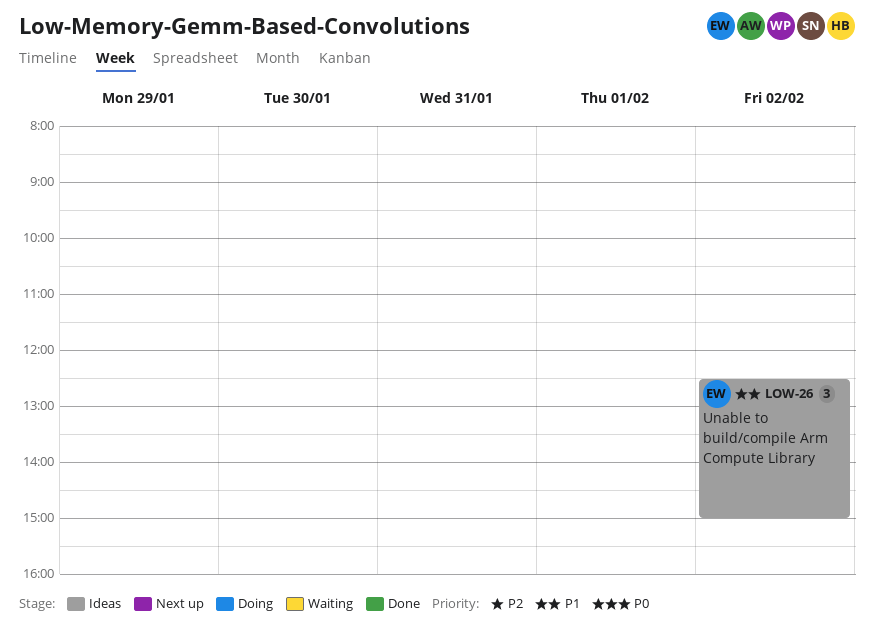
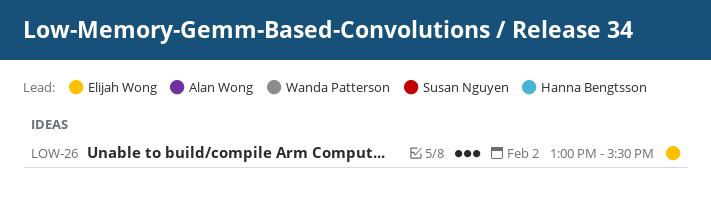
LOW-26, begins: 12:30 -> 13:00
LOW-26, ends: 15:00 -> 15:30

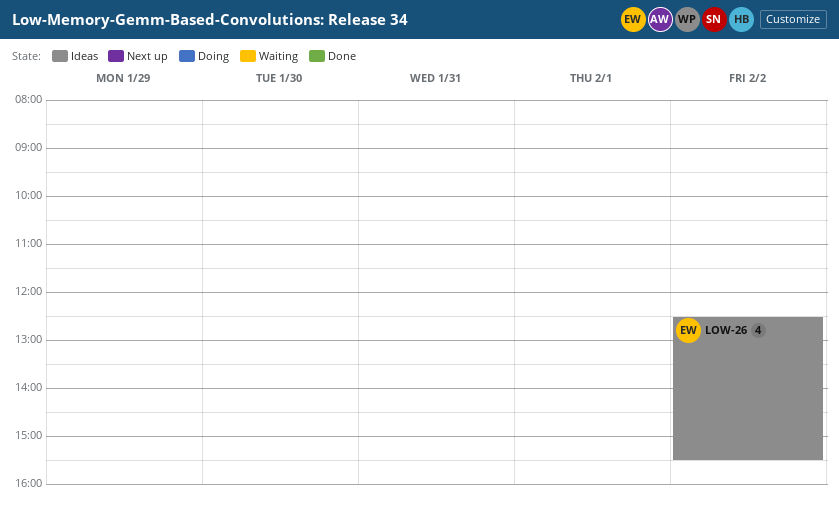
LOW-26, estimate: 3 -> 4
LOW-26, begins: 13:00 -> 12:30

